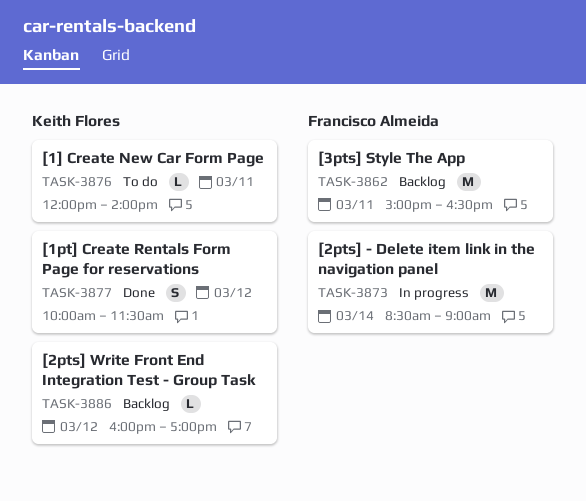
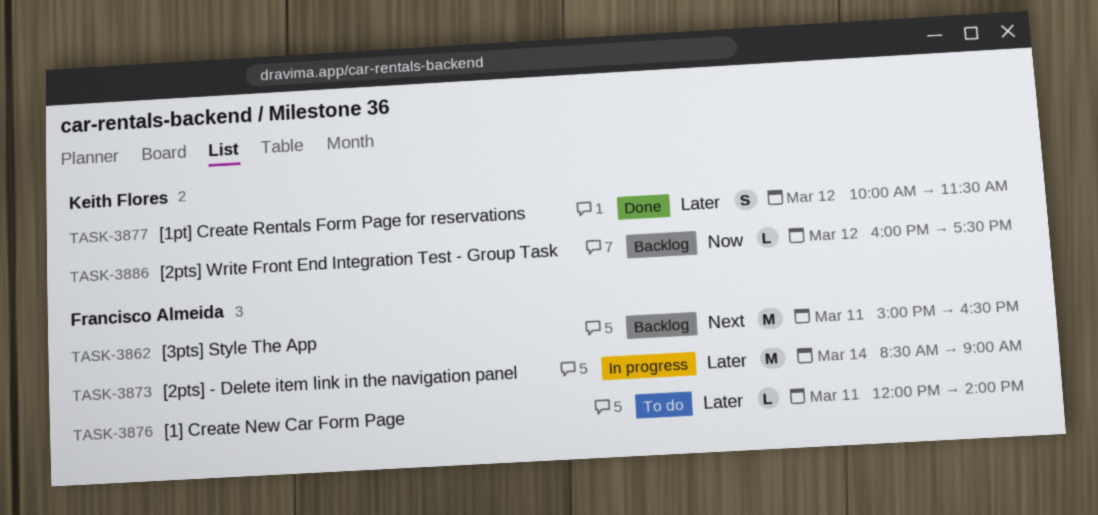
TASK-3876, owner: Keith Flores -> Francisco Almeida
TASK-3886, ends: 17:00 -> 17:30

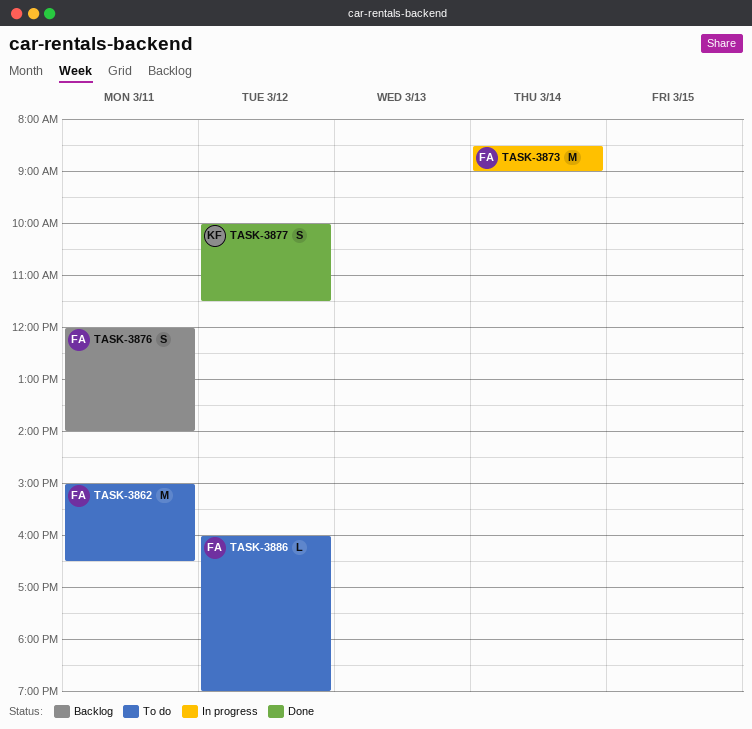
TASK-3862, status: Backlog -> To do
TASK-3876, status: To do -> Backlog
TASK-3876, estimate: L -> S
TASK-3886, status: Backlog -> To do
TASK-3886, owner: Keith Flores -> Francisco Almeida
TASK-3886, ends: 17:30 -> 19:00

